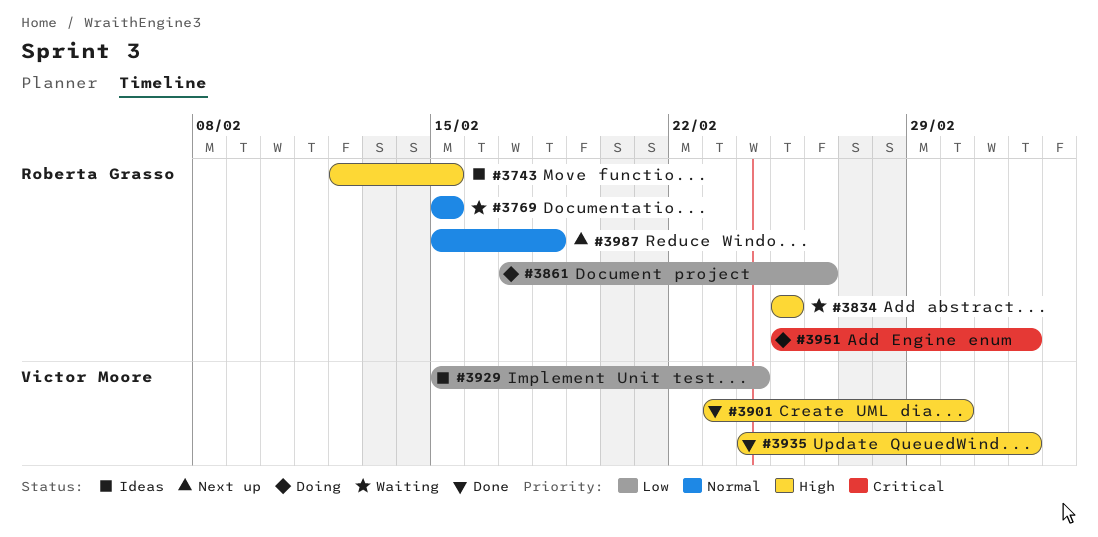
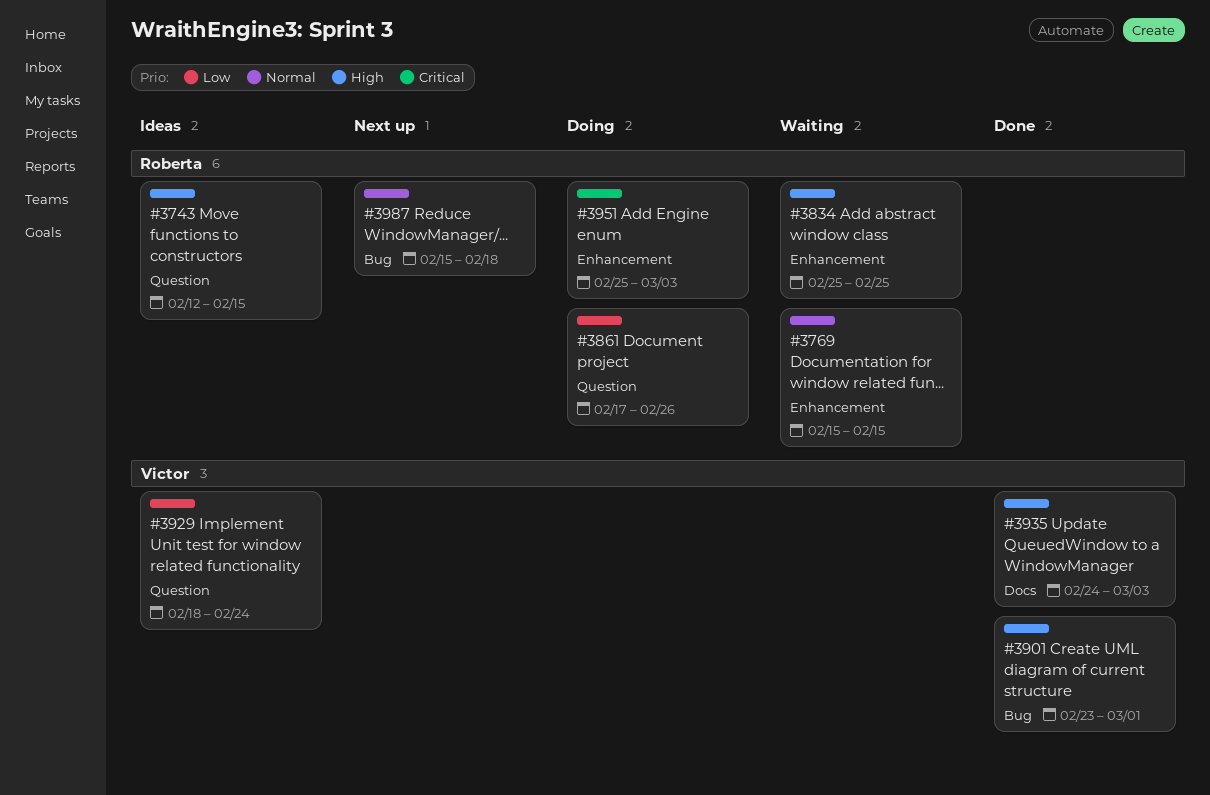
#3929, start: Feb 15 -> Feb 18

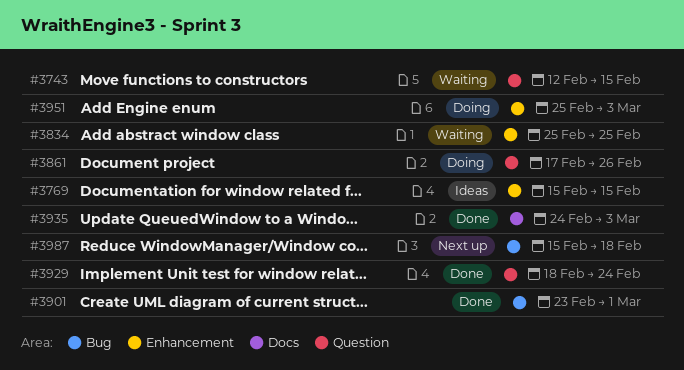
#3743, status: Ideas -> Waiting
#3769, status: Waiting -> Ideas
#3929, status: Ideas -> Done

